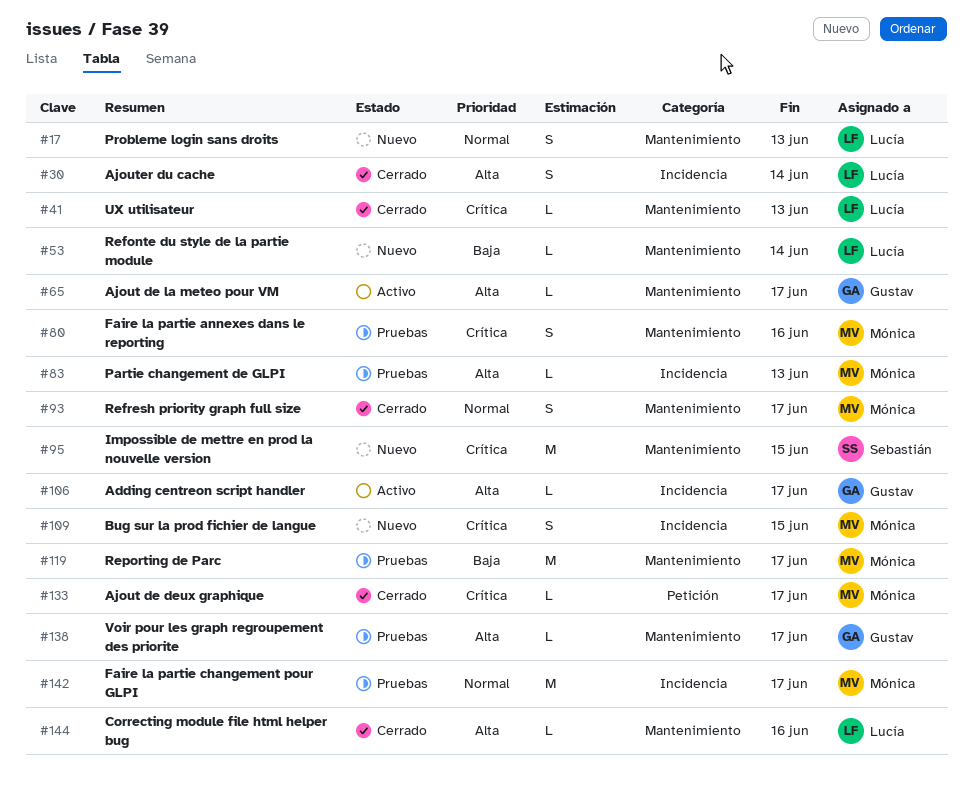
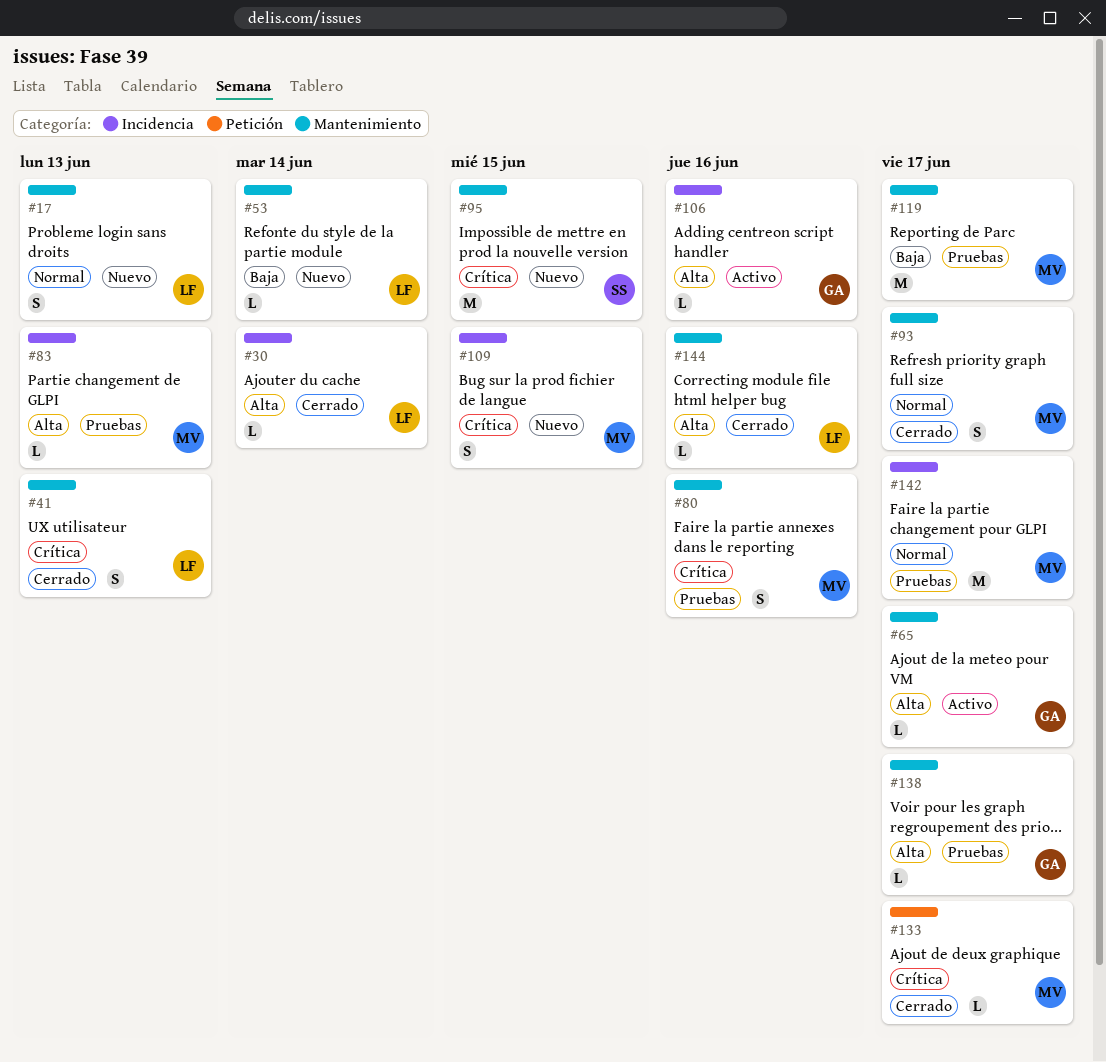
#30, estimate: S -> L
#41, estimate: L -> S
#106, due: Jun 17 -> Jun 16

